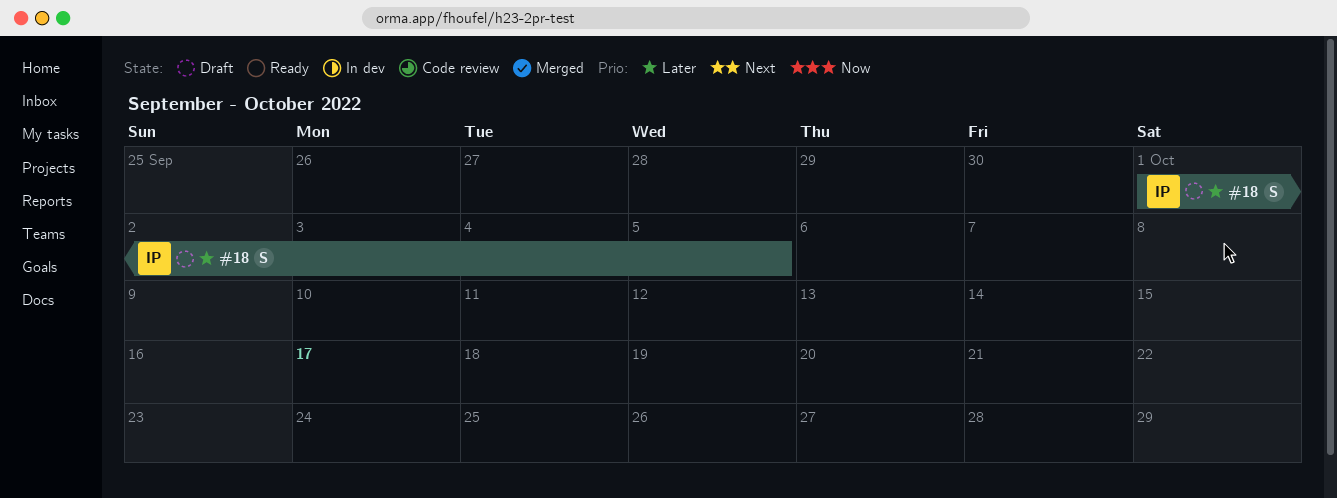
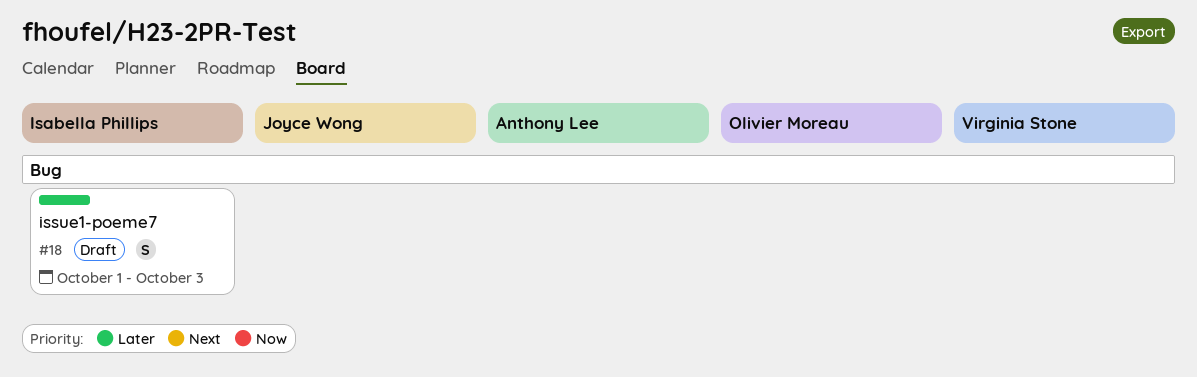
#18, due: Oct 5 -> Oct 3

